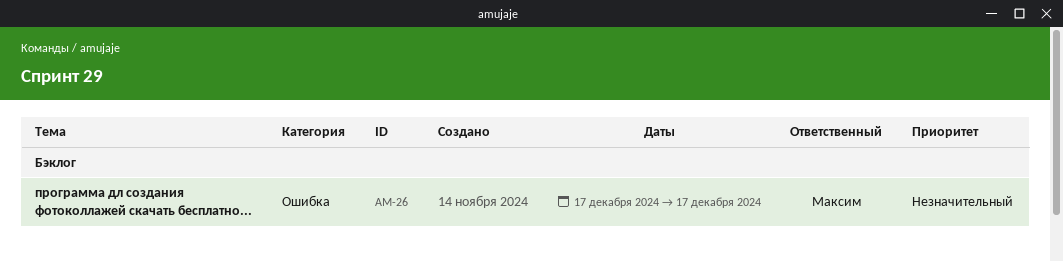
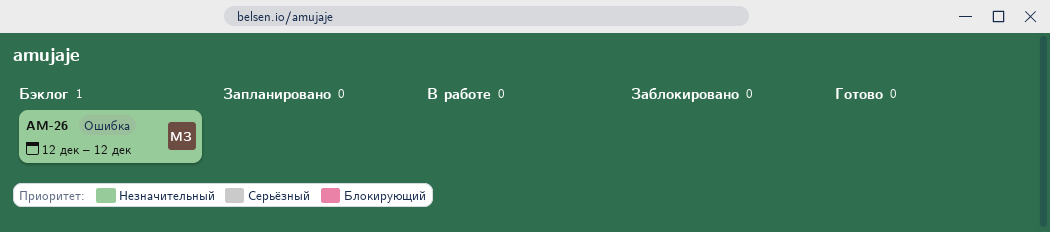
AM-26, start: Dec 17 -> Dec 12
AM-26, due: Dec 17 -> Dec 12

